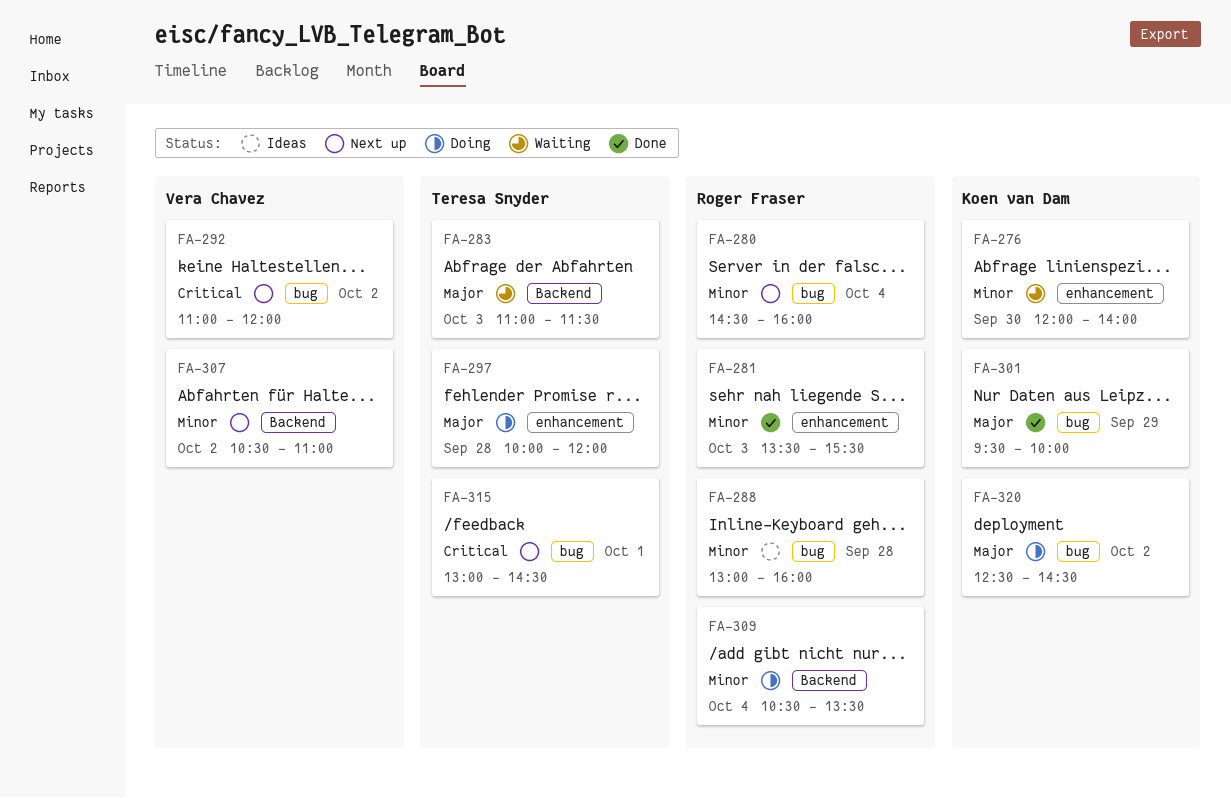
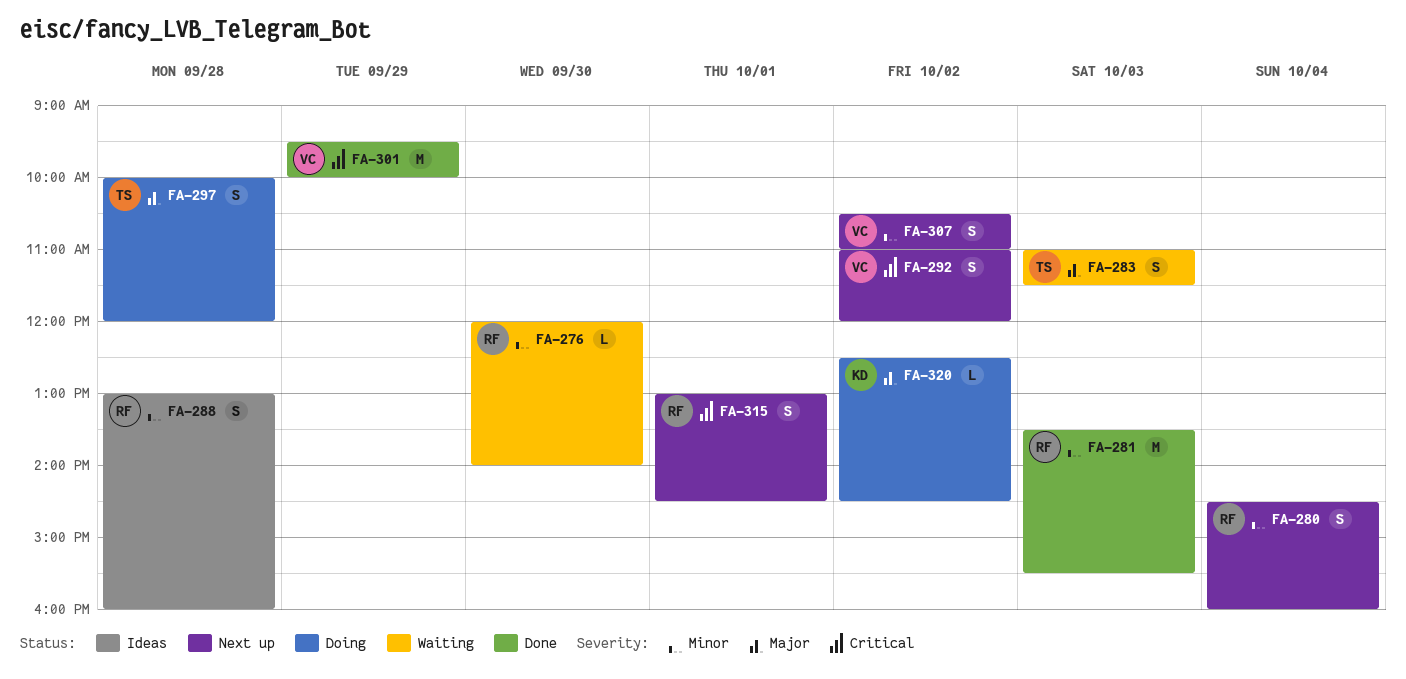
FA-276, owner: Koen van Dam -> Roger Fraser
FA-301, owner: Koen van Dam -> Vera Chavez
FA-301, priority: Major -> Critical
FA-309: present -> none
FA-315, owner: Teresa Snyder -> Roger Fraser

